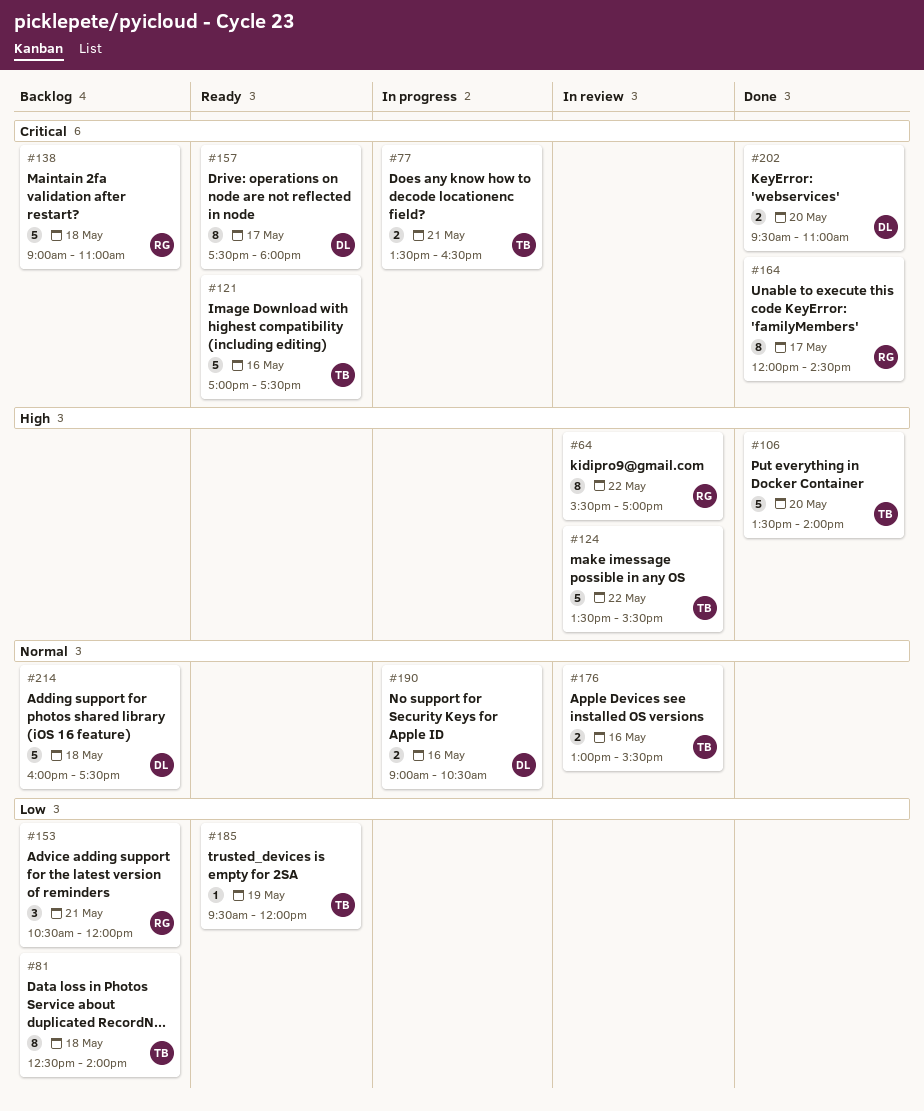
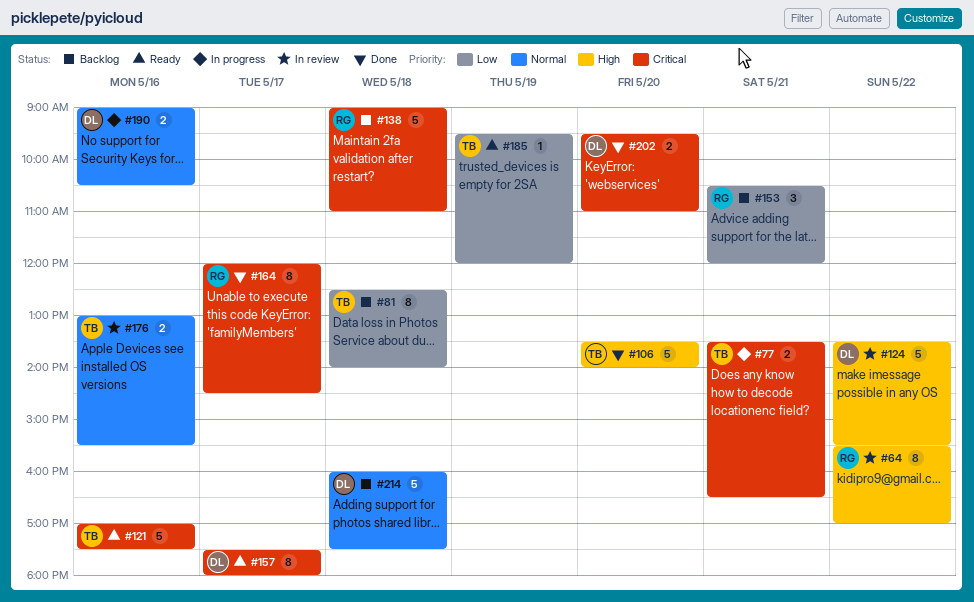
#124, owner: TB -> DL

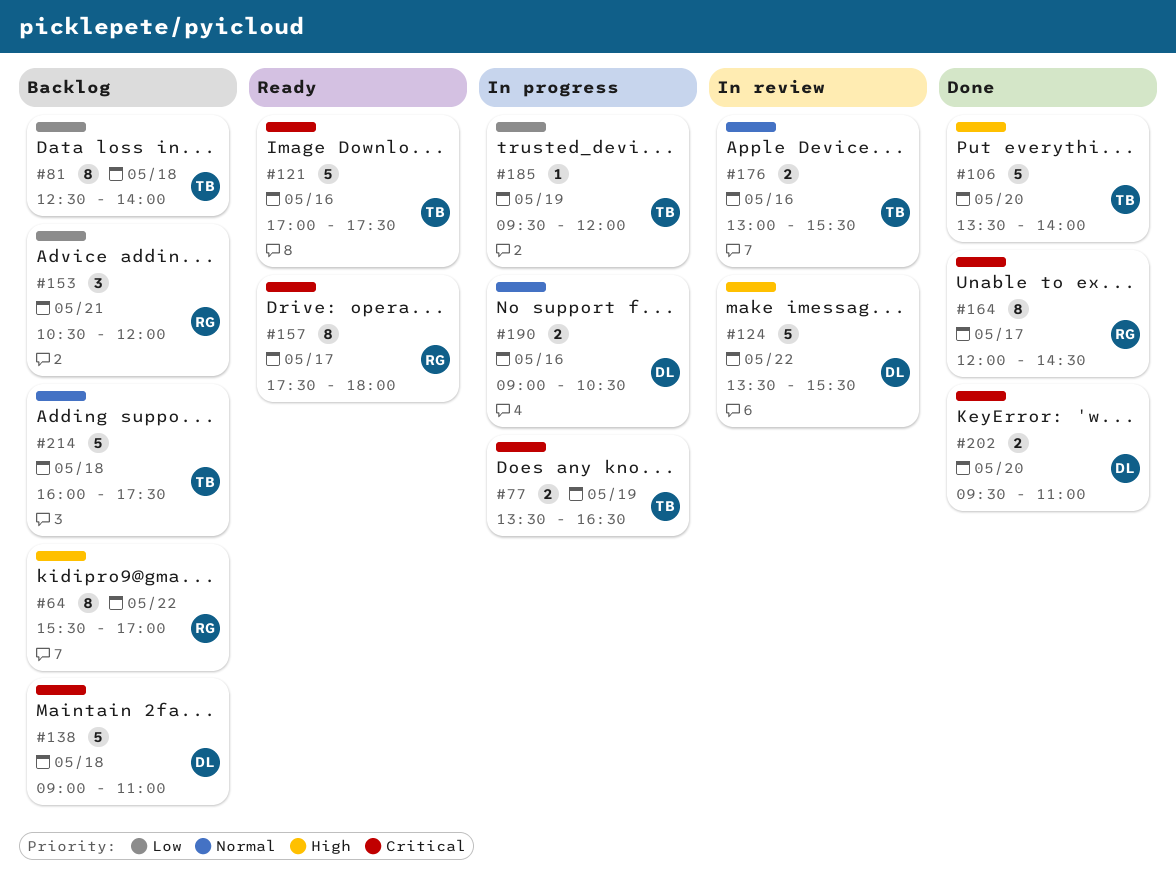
#64, status: In review -> Backlog
#77, day: May 21 -> May 19
#138, owner: RG -> DL
#157, owner: DL -> RG
#185, status: Ready -> In progress
#214, owner: DL -> TB

